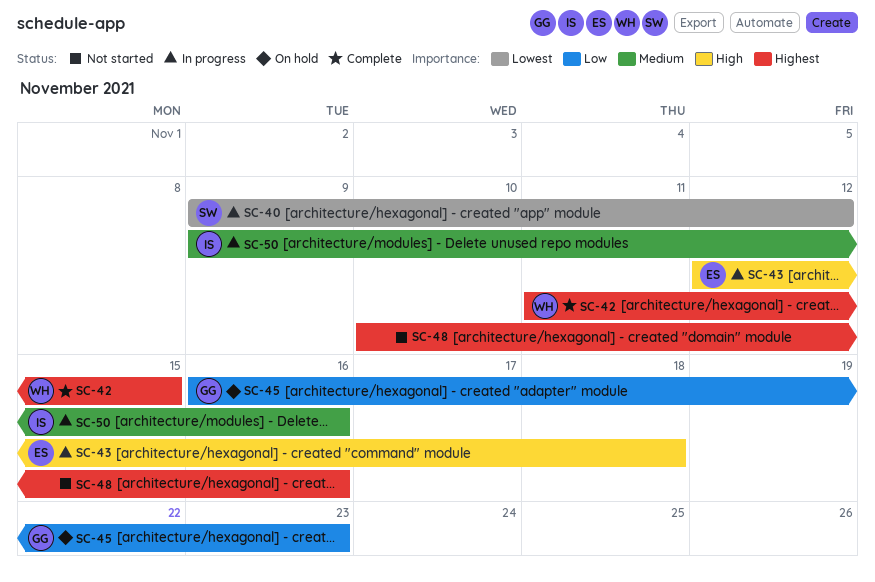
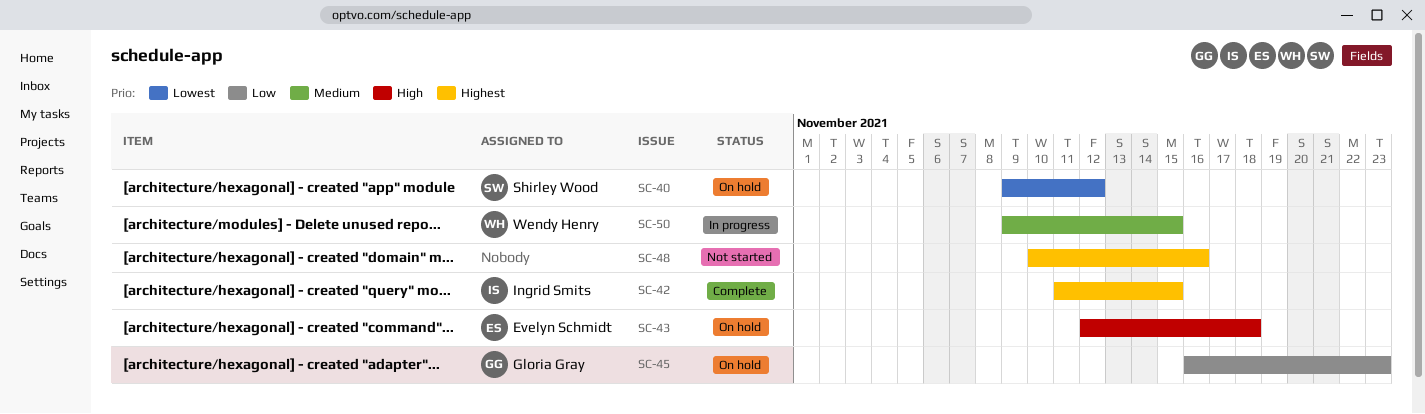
SC-40, status: In progress -> On hold
SC-42, owner: Wendy Henry -> Ingrid Smits
SC-43, status: In progress -> On hold
SC-50, owner: Ingrid Smits -> Wendy Henry
SC-50, due: Nov 16 -> Nov 15

